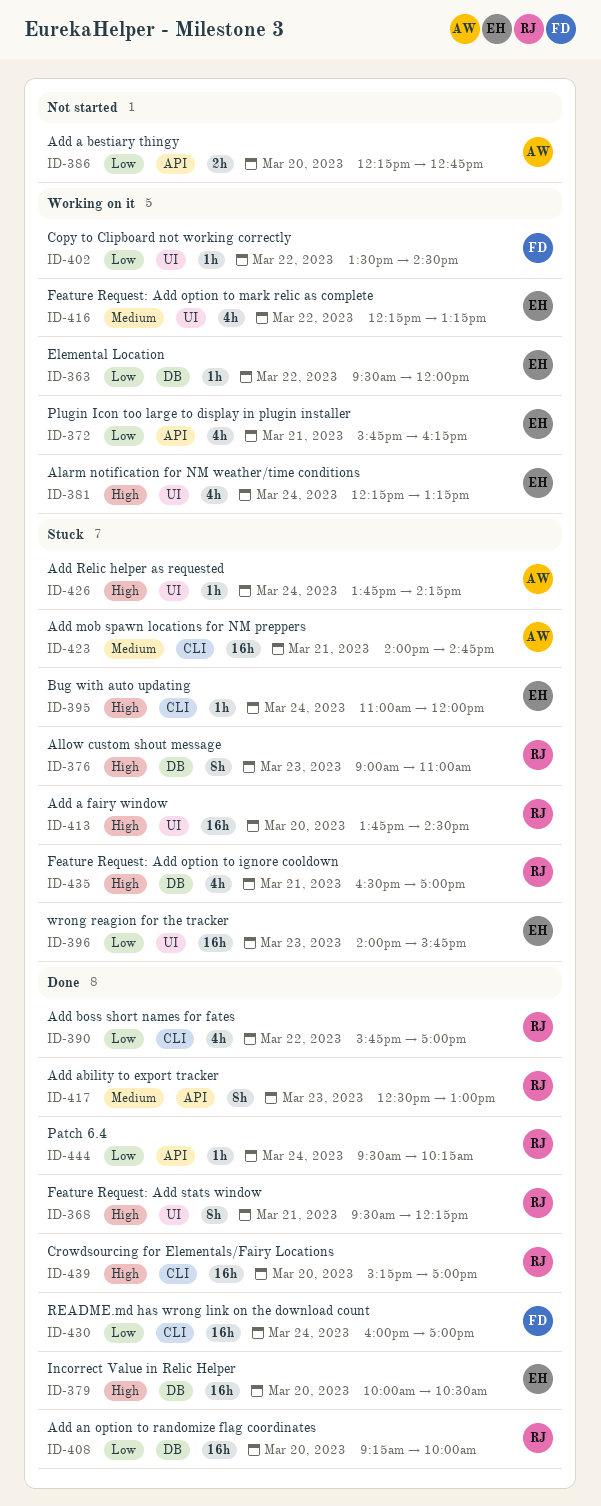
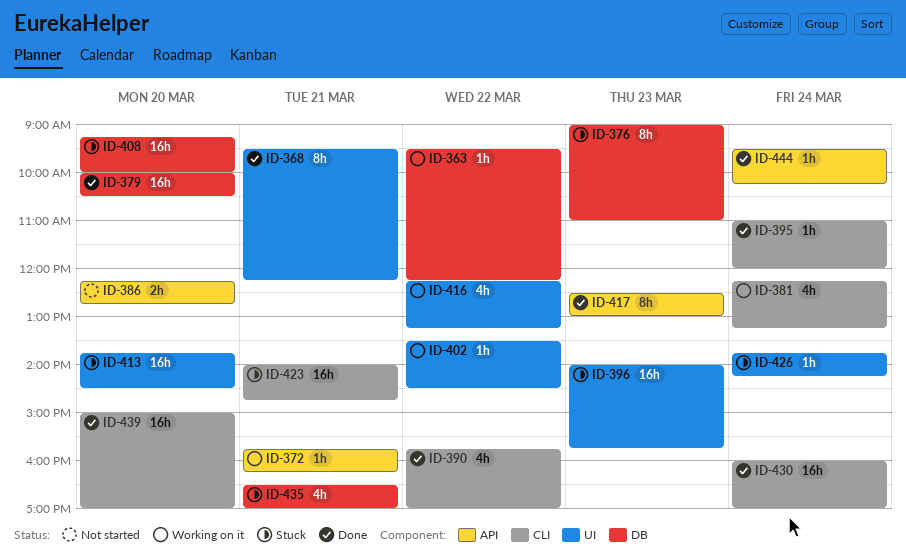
ID-363, ends: 12:00 -> 12:15
ID-372, estimate: 4h -> 1h
ID-381, label: UI -> CLI
ID-395, status: Stuck -> Done
ID-408, status: Done -> Stuck
ID-439, begins: 15:15 -> 15:00

